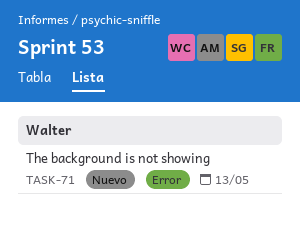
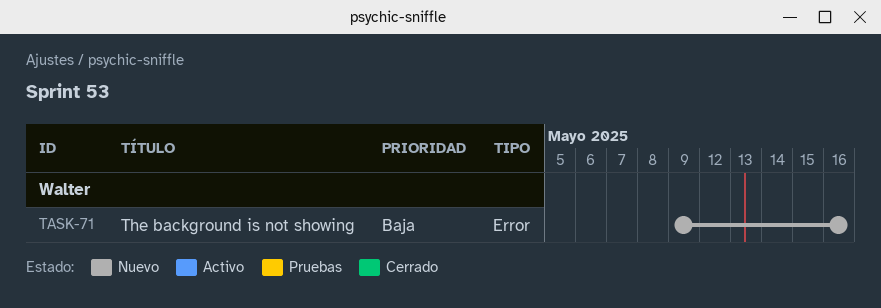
TASK-71, due: May 13 -> May 16

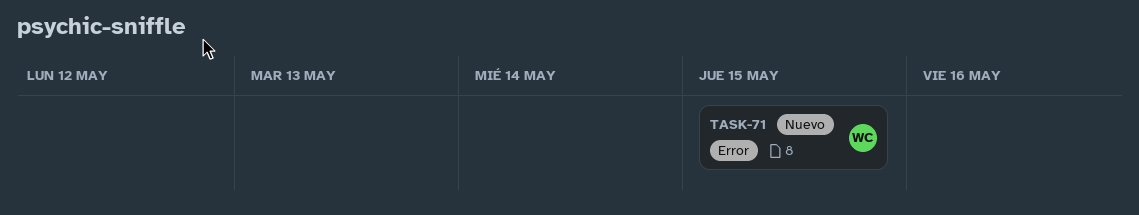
TASK-71, due: May 16 -> May 15

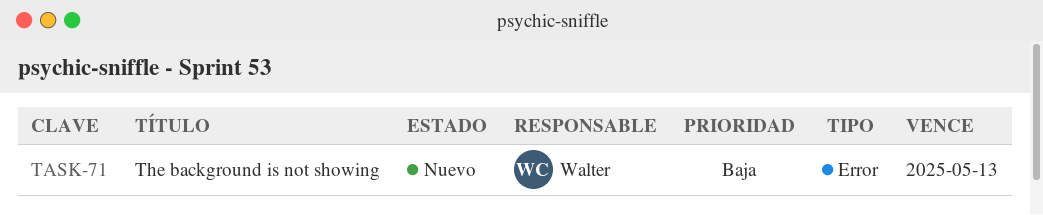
TASK-71, due: May 15 -> May 13

